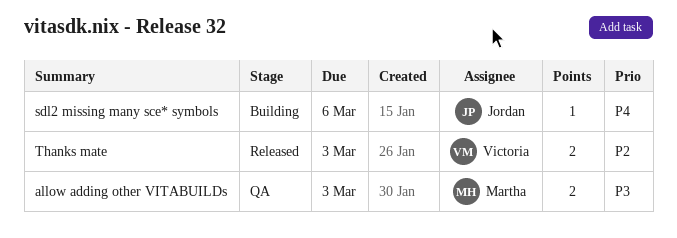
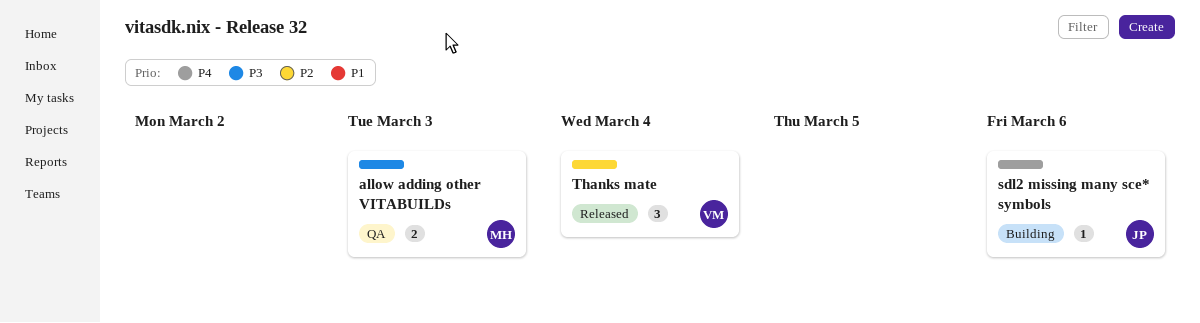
Thanks mate, estimate: 2 -> 3
Thanks mate, due: Mar 3 -> Mar 4

